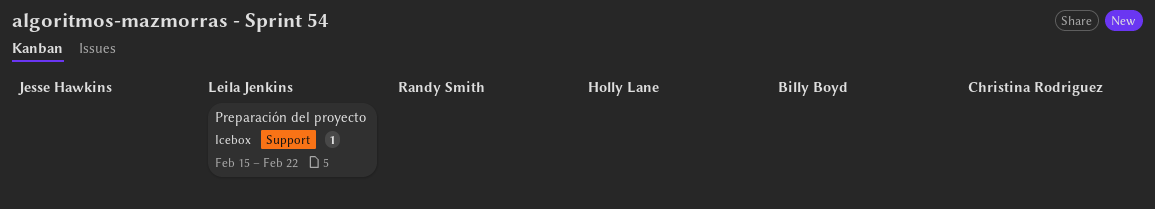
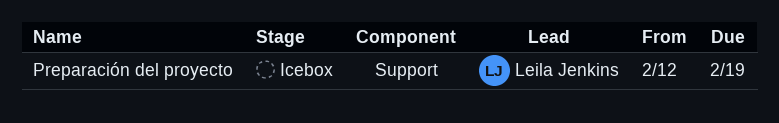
Preparación del proyecto, start: Feb 15 -> Feb 12
Preparación del proyecto, due: Feb 22 -> Feb 19

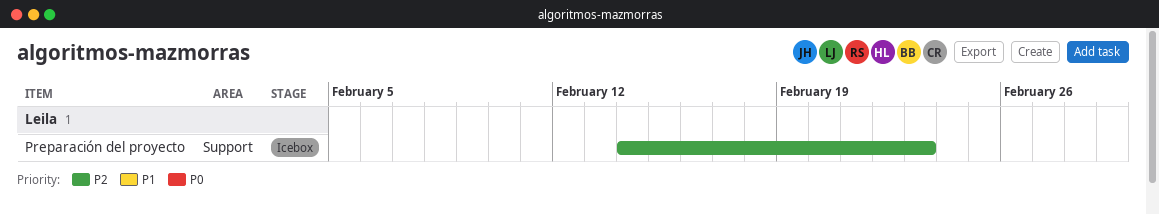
Preparación del proyecto, start: Feb 12 -> Feb 14
Preparación del proyecto, due: Feb 19 -> Feb 23

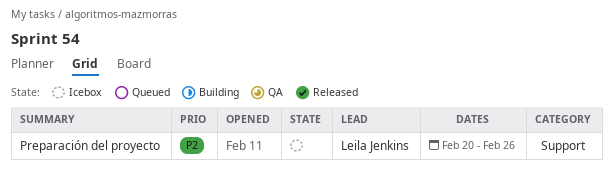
Preparación del proyecto, start: Feb 14 -> Feb 20
Preparación del proyecto, due: Feb 23 -> Feb 26

